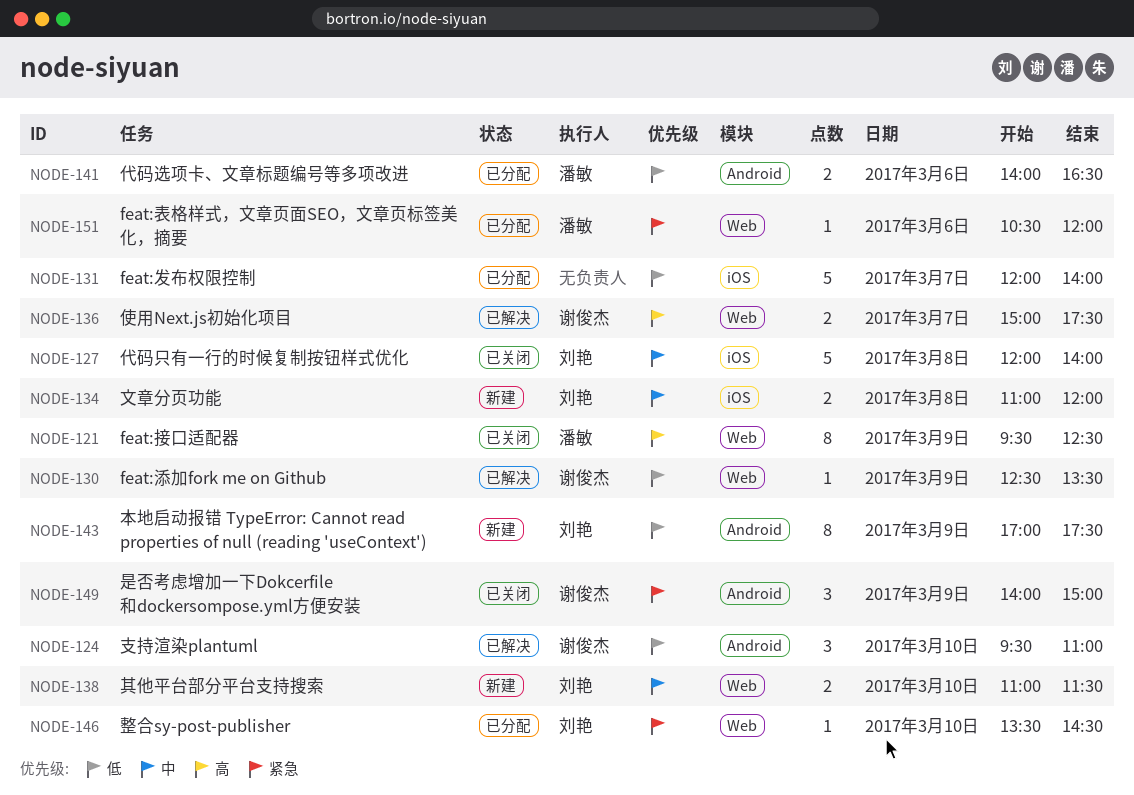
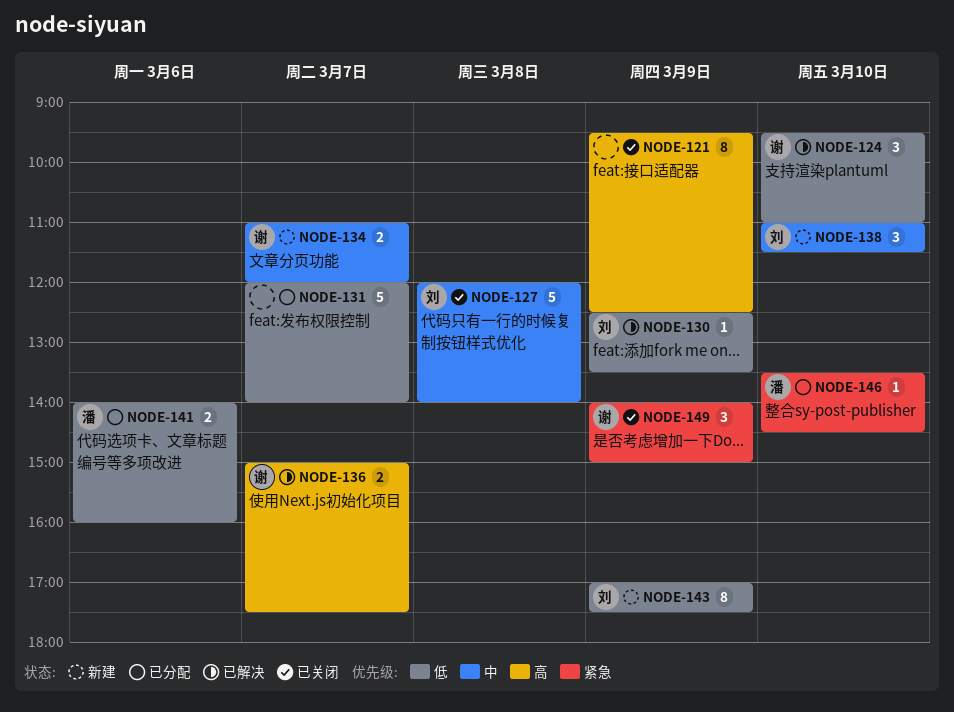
NODE-121, owner: 潘敏 -> none
NODE-130, owner: 谢俊杰 -> 刘艳
NODE-134, owner: 刘艳 -> 谢俊杰
NODE-134, day: Mar 8 -> Mar 7
NODE-138, estimate: 2 -> 3
NODE-141, ends: 16:30 -> 16:00
NODE-146, owner: 刘艳 -> 潘敏
NODE-151: present -> none

